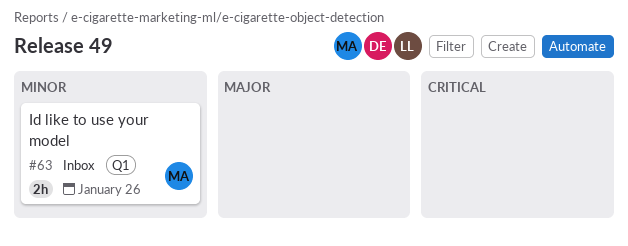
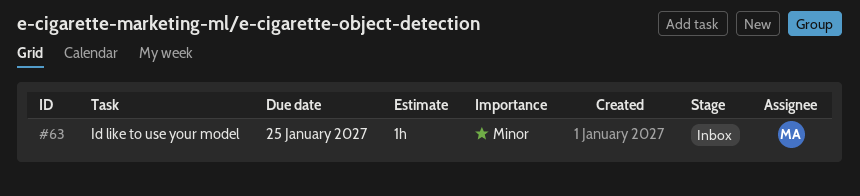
#63, estimate: 2h -> 1h
#63, due: Jan 26 -> Jan 25

